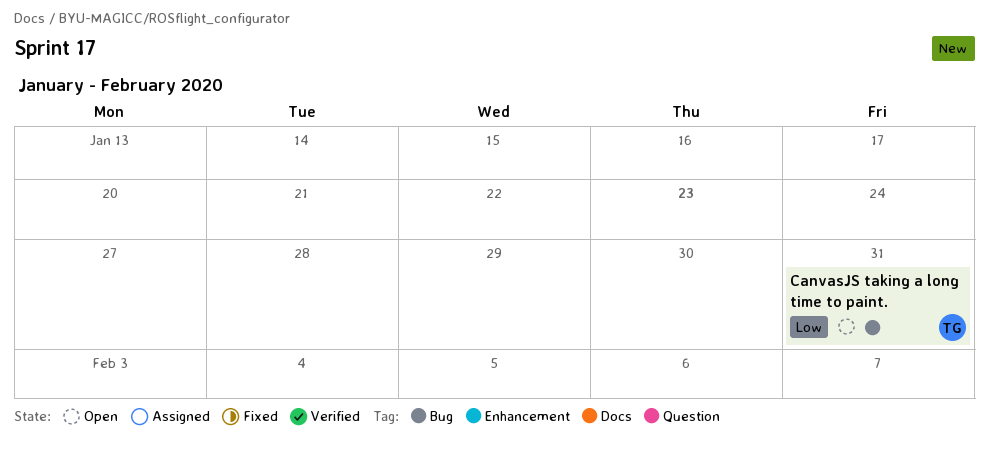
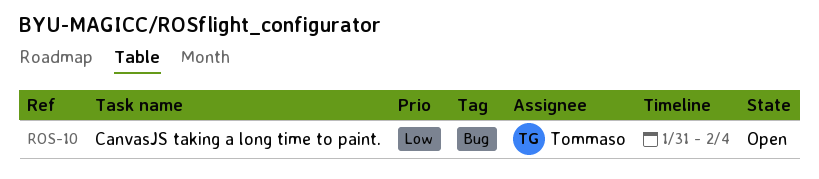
CanvasJS taking a long time to paint., due: Jan 31 -> Feb 4

